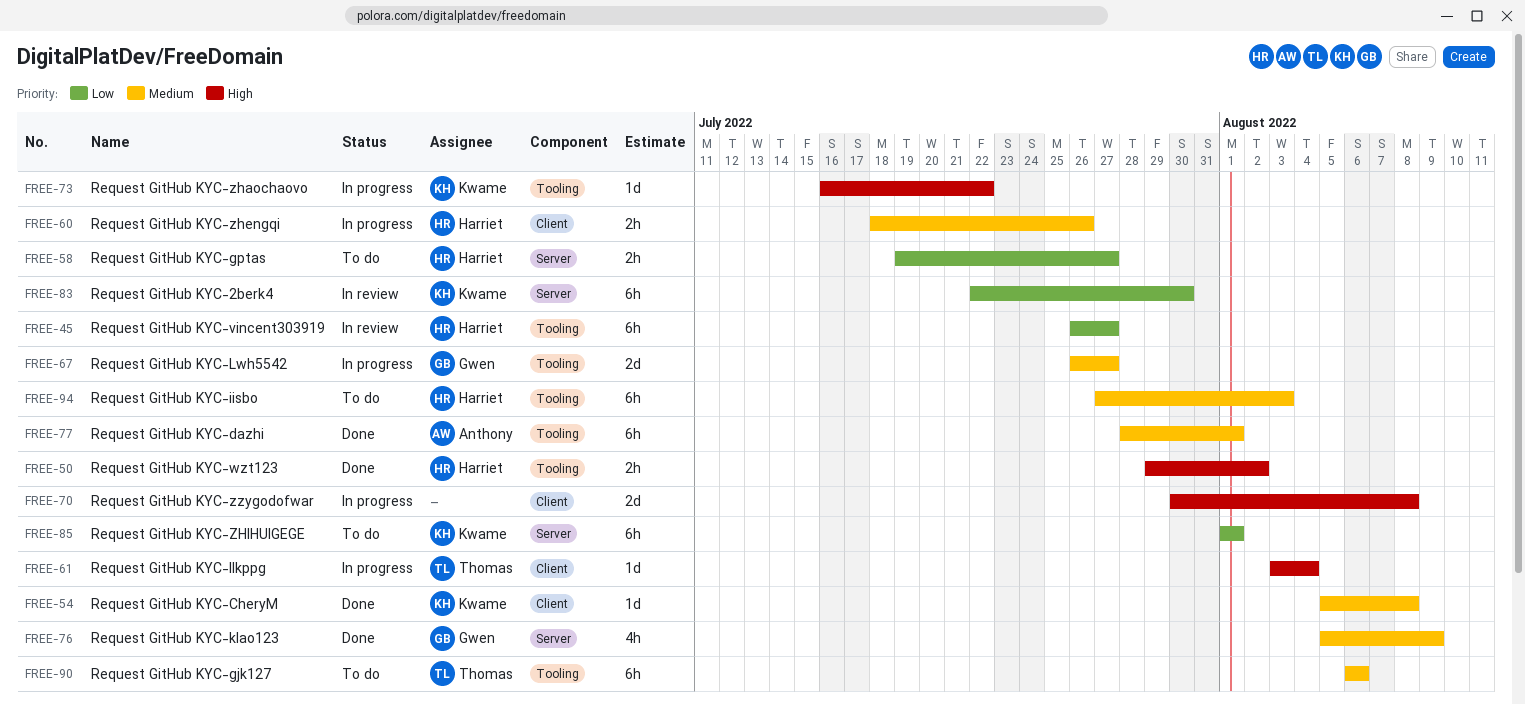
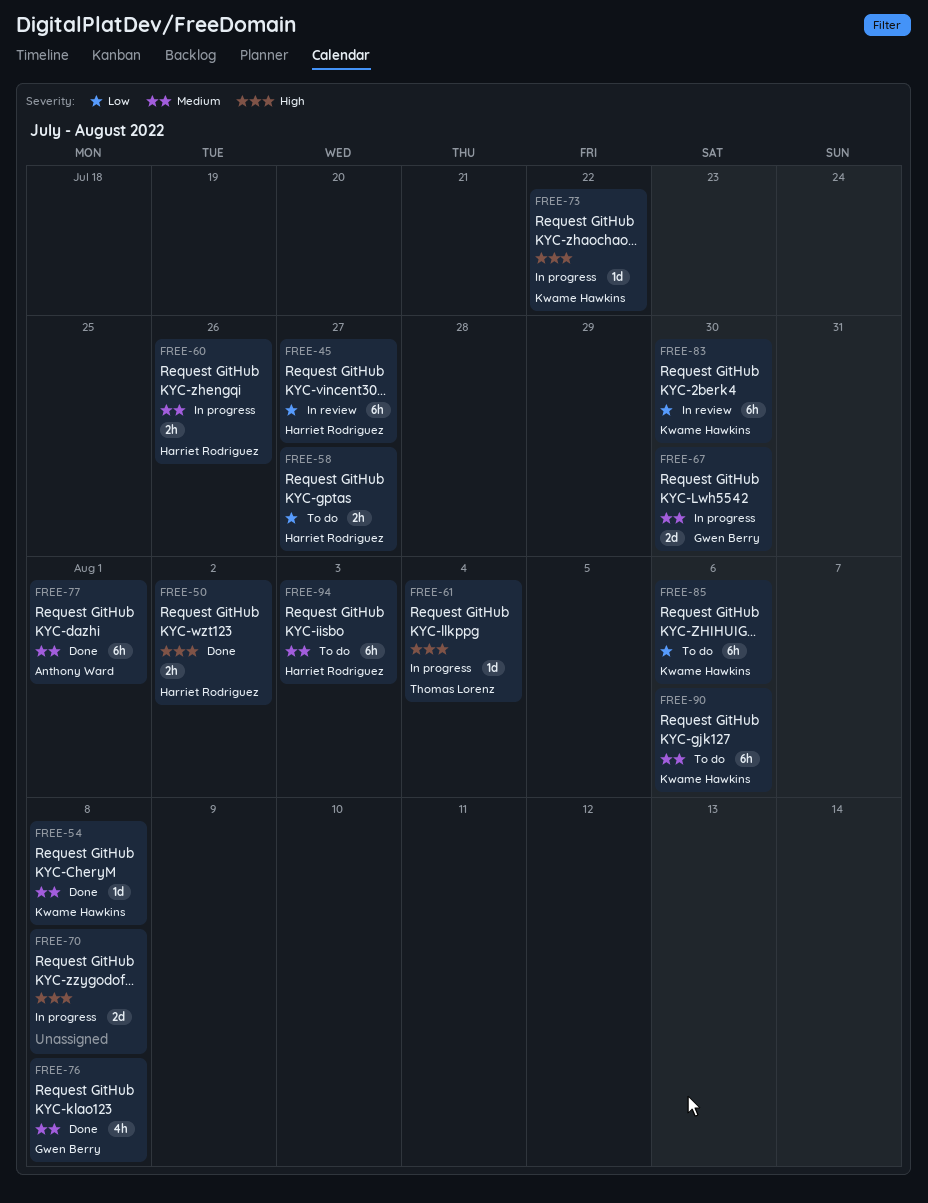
FREE-67, due: Jul 27 -> Jul 30
FREE-76, due: Aug 9 -> Aug 8
FREE-85, due: Aug 1 -> Aug 6
FREE-90, owner: Thomas Lorenz -> Kwame Hawkins

